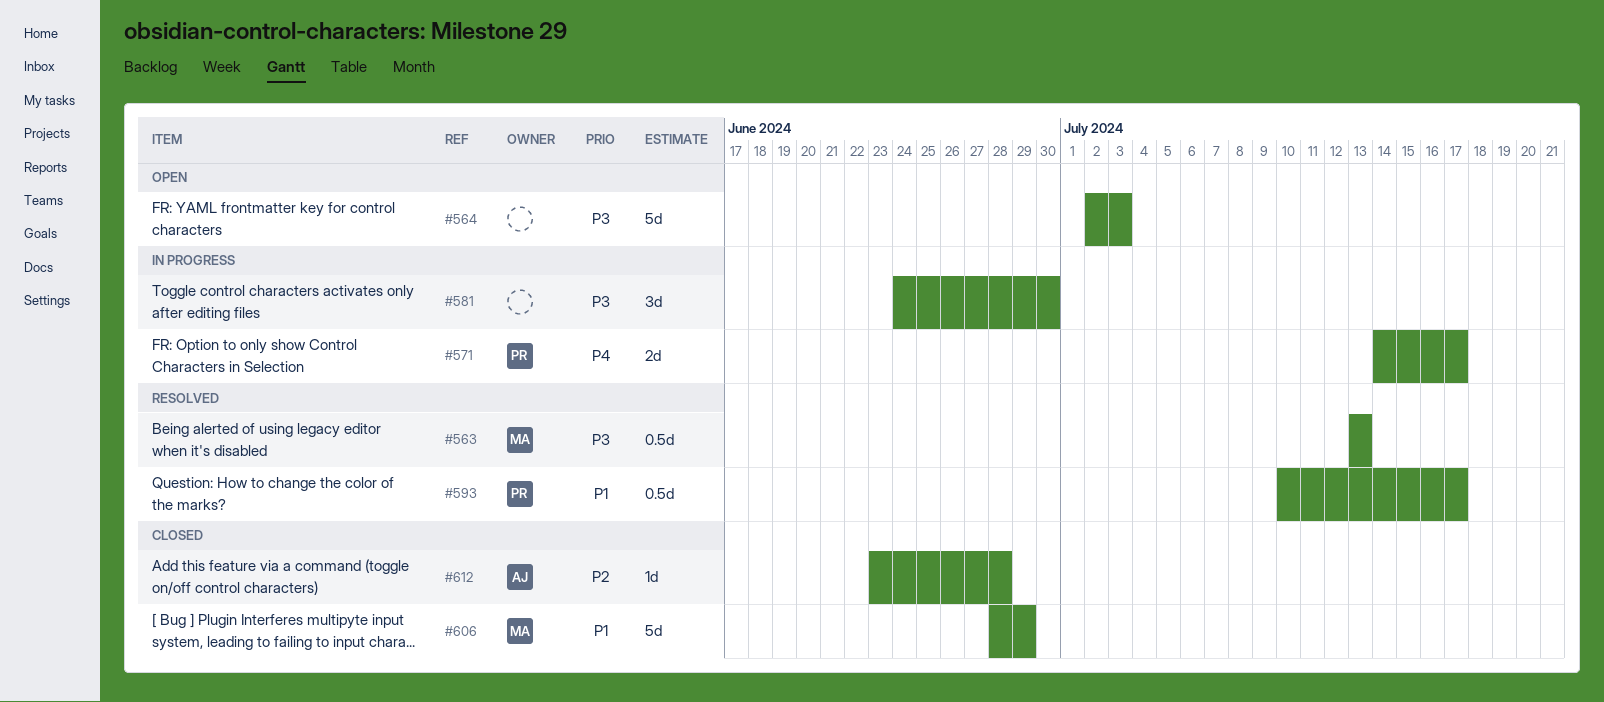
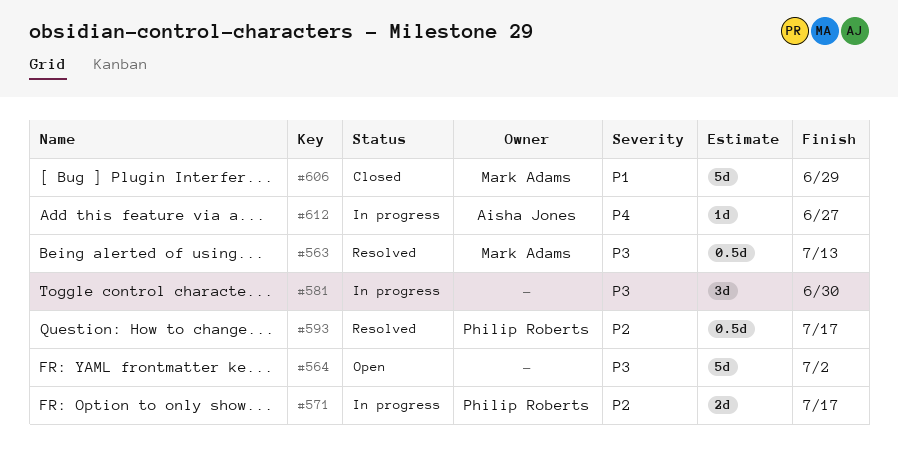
#564, due: Jul 3 -> Jul 2
#571, priority: P4 -> P2
#593, priority: P1 -> P2
#612, status: Closed -> In progress
#612, priority: P2 -> P4
#612, due: Jun 28 -> Jun 27

